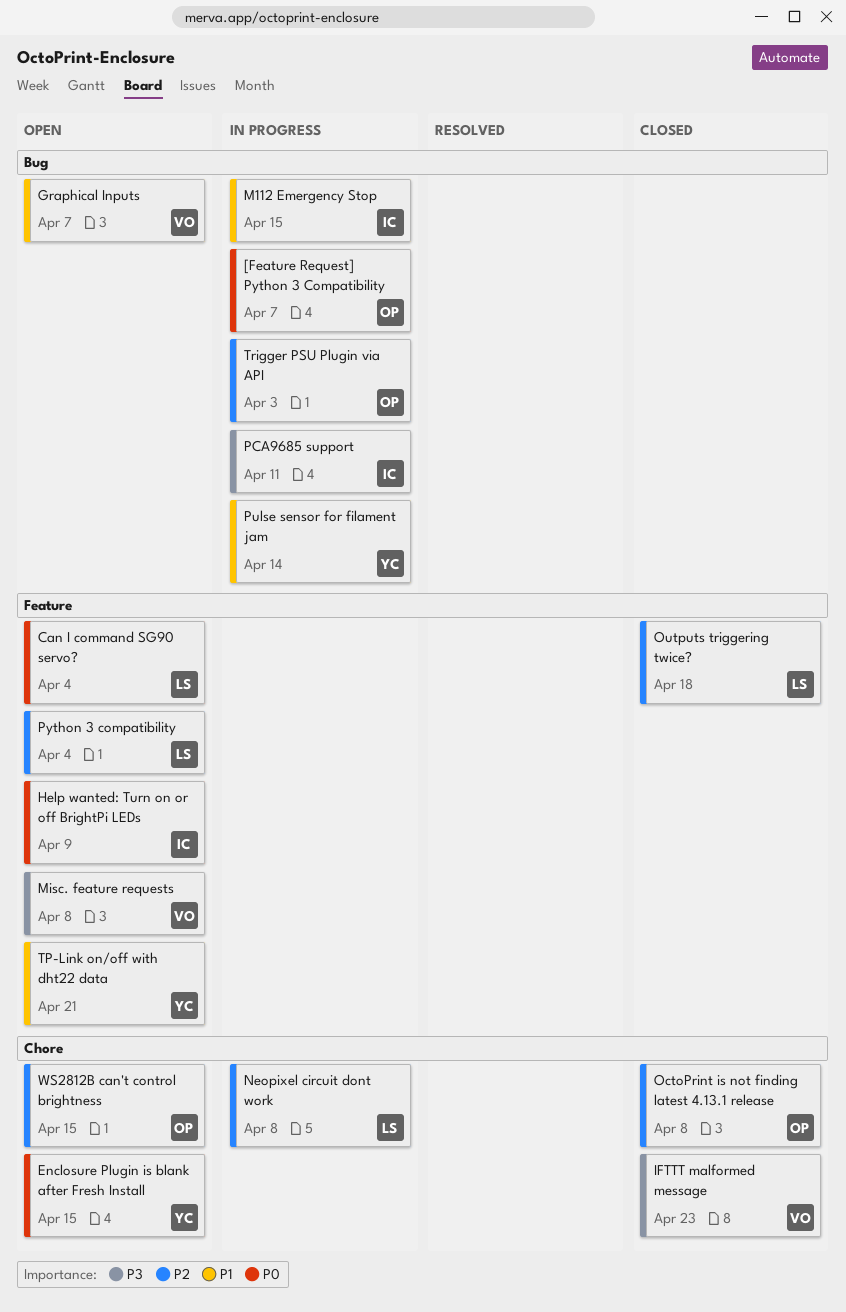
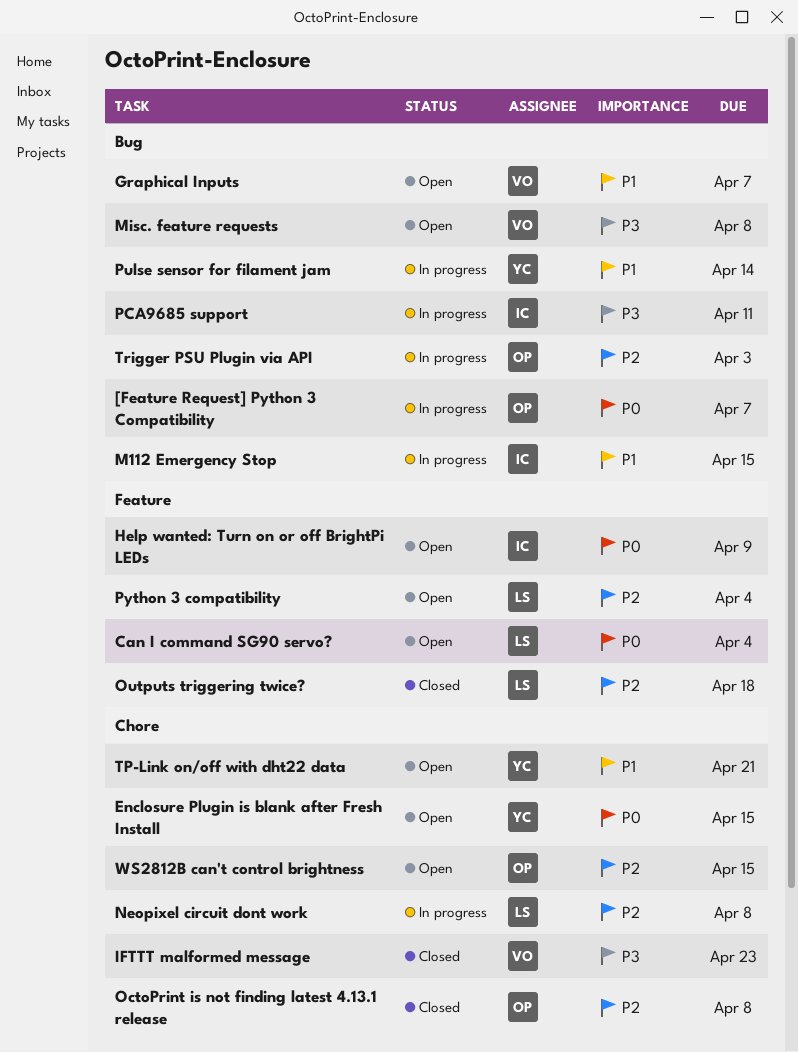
Misc. feature requests, label: Feature -> Bug
TP-Link on/off with dht22 data, label: Feature -> Chore

